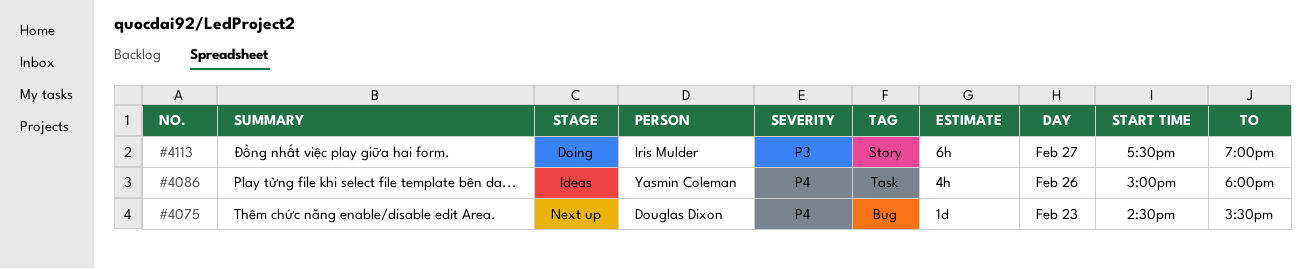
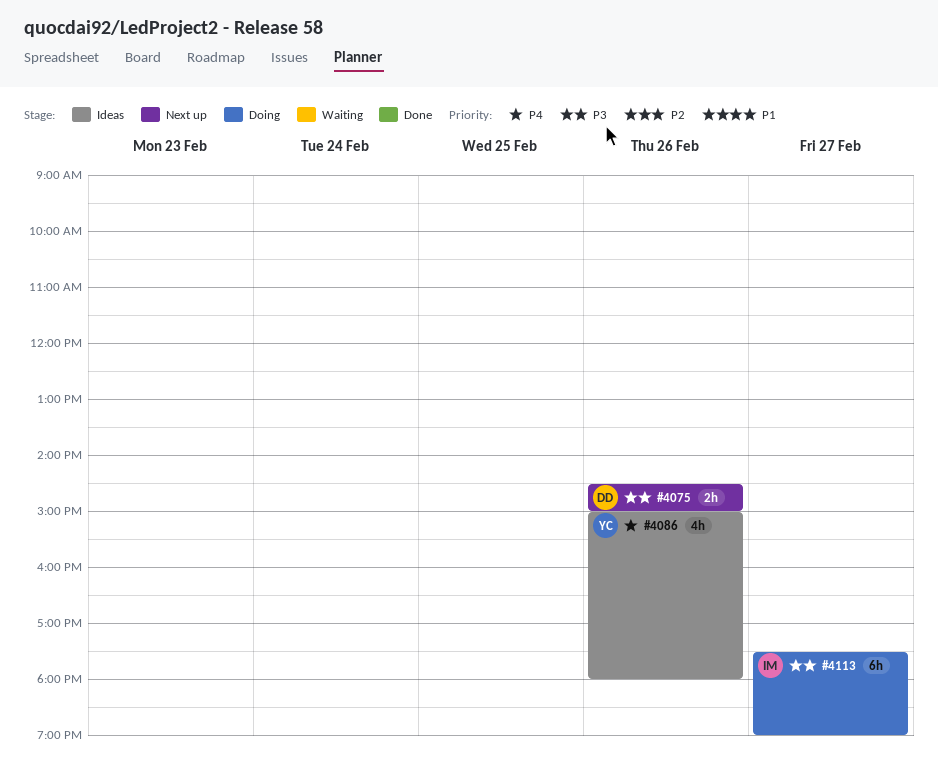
#4075, priority: P4 -> P3
#4075, estimate: 1d -> 2h
#4075, day: Feb 23 -> Feb 26
#4075, ends: 15:30 -> 15:00

